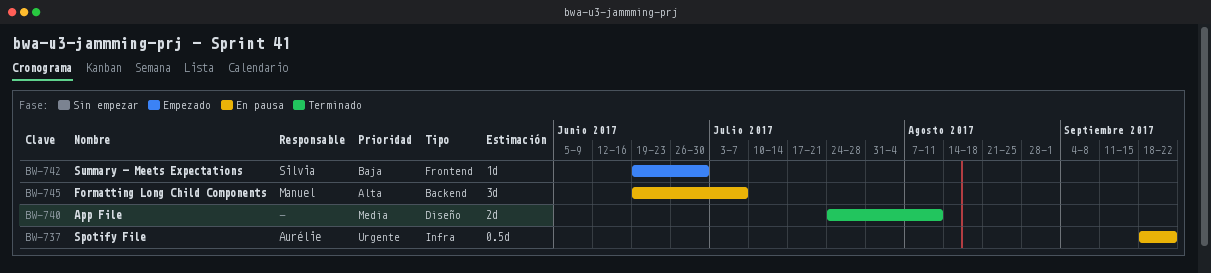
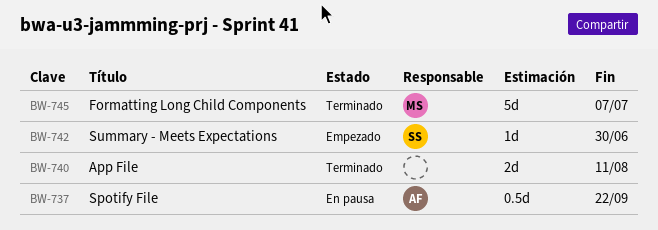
BW-745, status: En pausa -> Terminado
BW-745, estimate: 3d -> 5d

